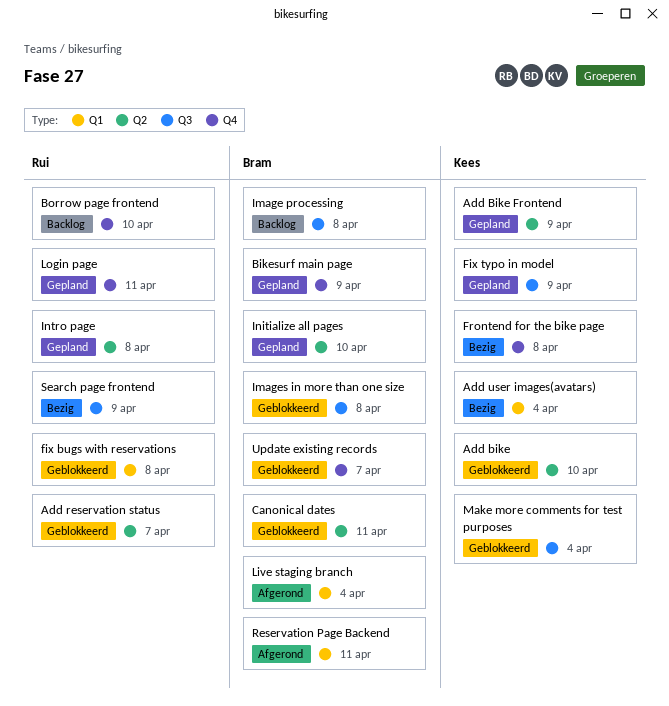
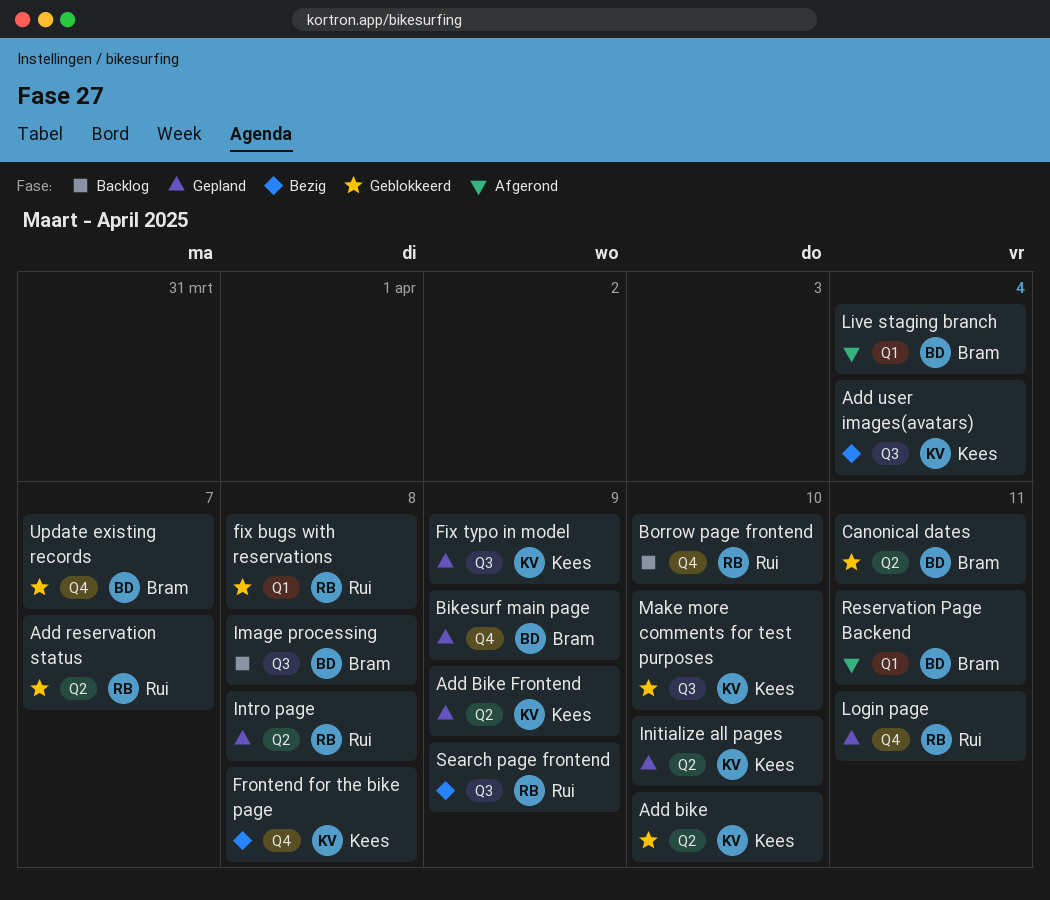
Add user images(avatars), label: Q1 -> Q3
Images in more than one size: present -> none
Initialize all pages, owner: Bram -> Kees
Make more comments for test purposes, due: Apr 4 -> Apr 10

